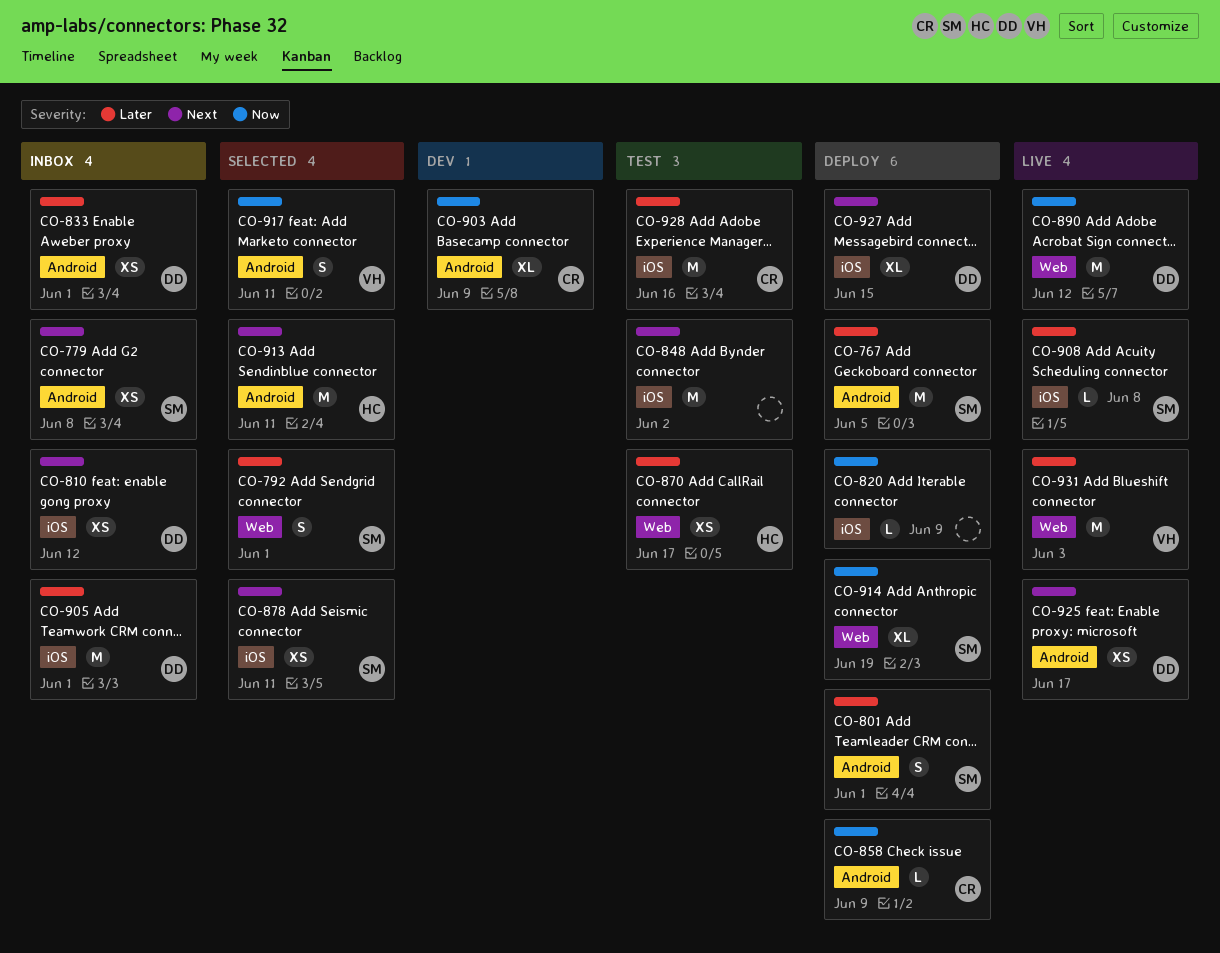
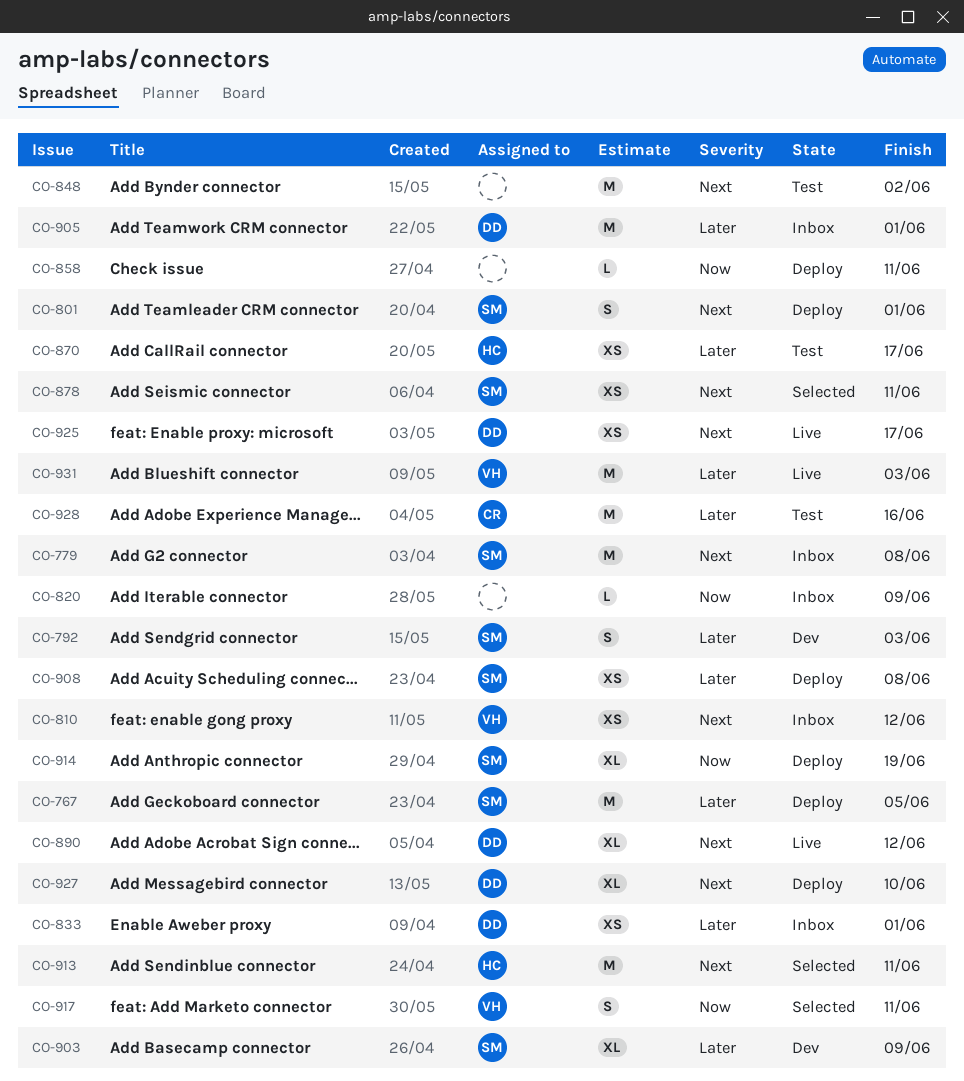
CO-779, estimate: XS -> M
CO-792, status: Selected -> Dev
CO-792, due: Jun 1 -> Jun 3
CO-801, priority: Later -> Next
CO-810, owner: DD -> VH
CO-820, status: Deploy -> Inbox
CO-858, owner: CR -> none
CO-858, due: Jun 9 -> Jun 11
CO-890, priority: Now -> Next
CO-890, estimate: M -> XL
CO-903, owner: CR -> SM
CO-903, priority: Now -> Later
CO-908, status: Live -> Deploy
CO-908, estimate: L -> XS
CO-927, due: Jun 15 -> Jun 10

